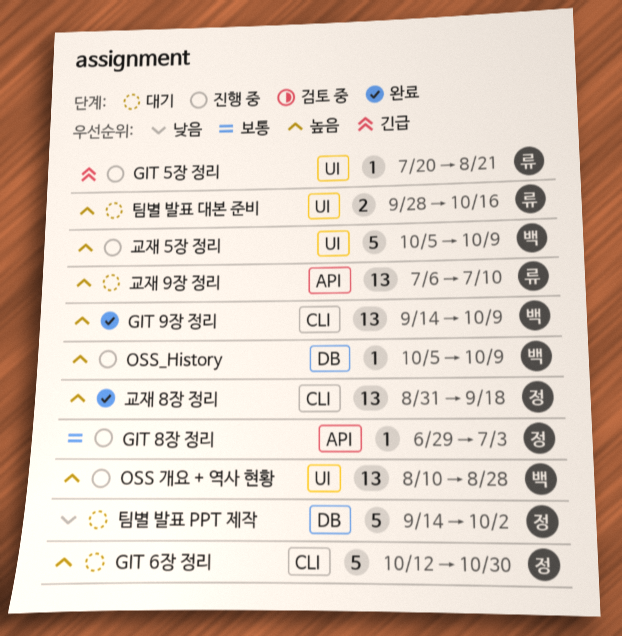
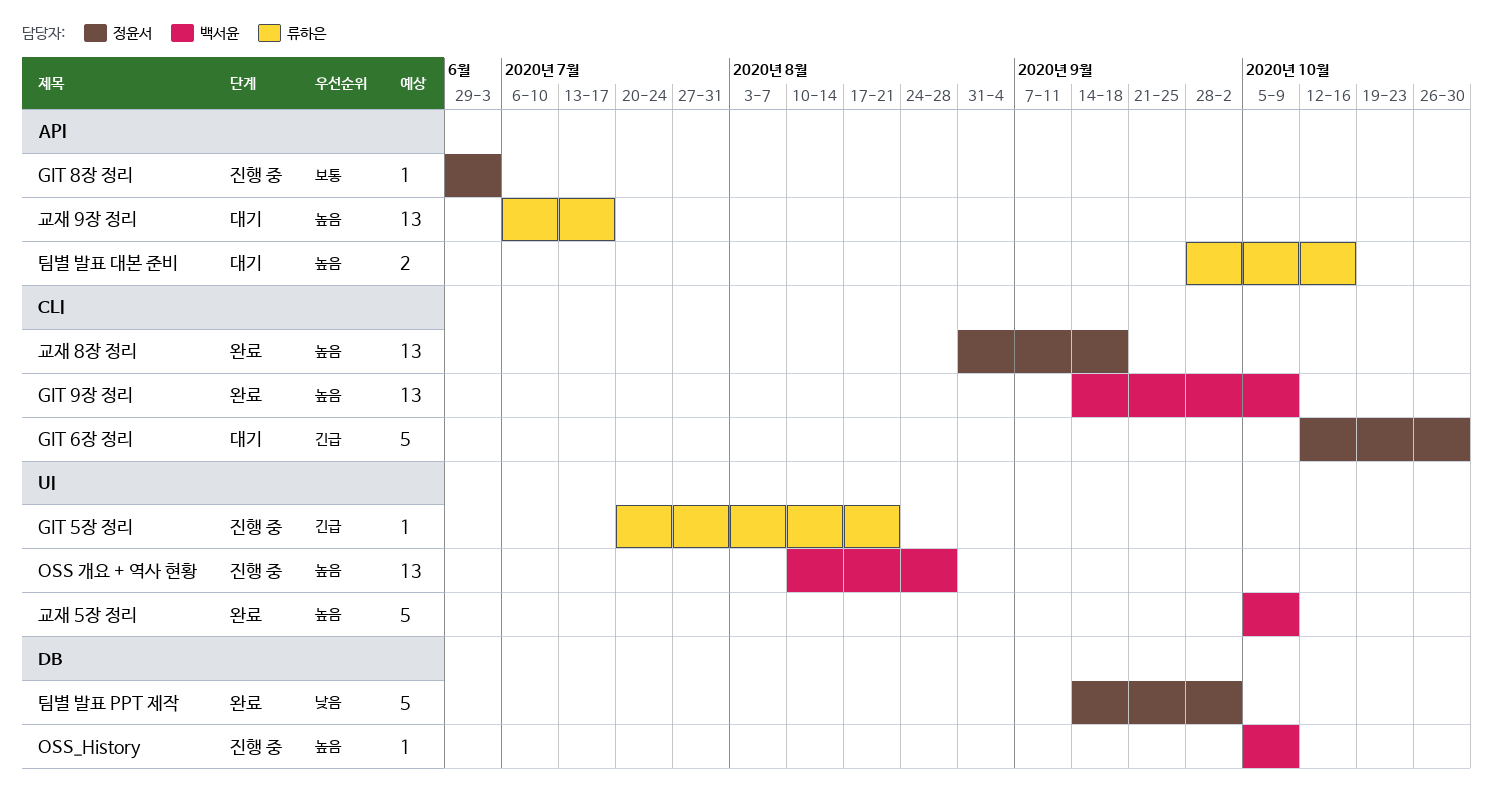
GIT 6장 정리, priority: 높음 -> 긴급
교재 5장 정리, status: 진행 중 -> 완료
교재 9장 정리, due: Jul 10 -> Jul 17
팀별 발표 PPT 제작, status: 대기 -> 완료
팀별 발표 대본 준비, label: UI -> API

